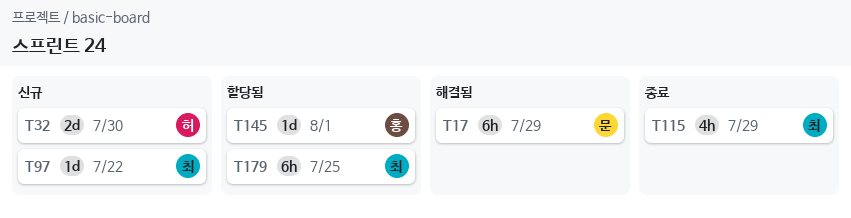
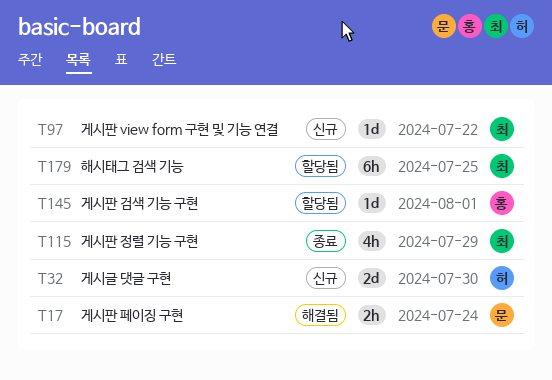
T17, estimate: 6h -> 2h
T17, due: Jul 29 -> Jul 24

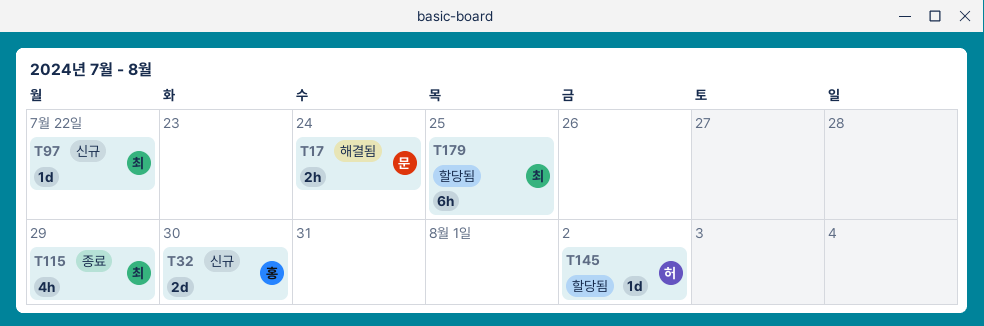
T32, owner: 허 -> 홍
T145, owner: 홍 -> 허
T145, due: Aug 1 -> Aug 2

